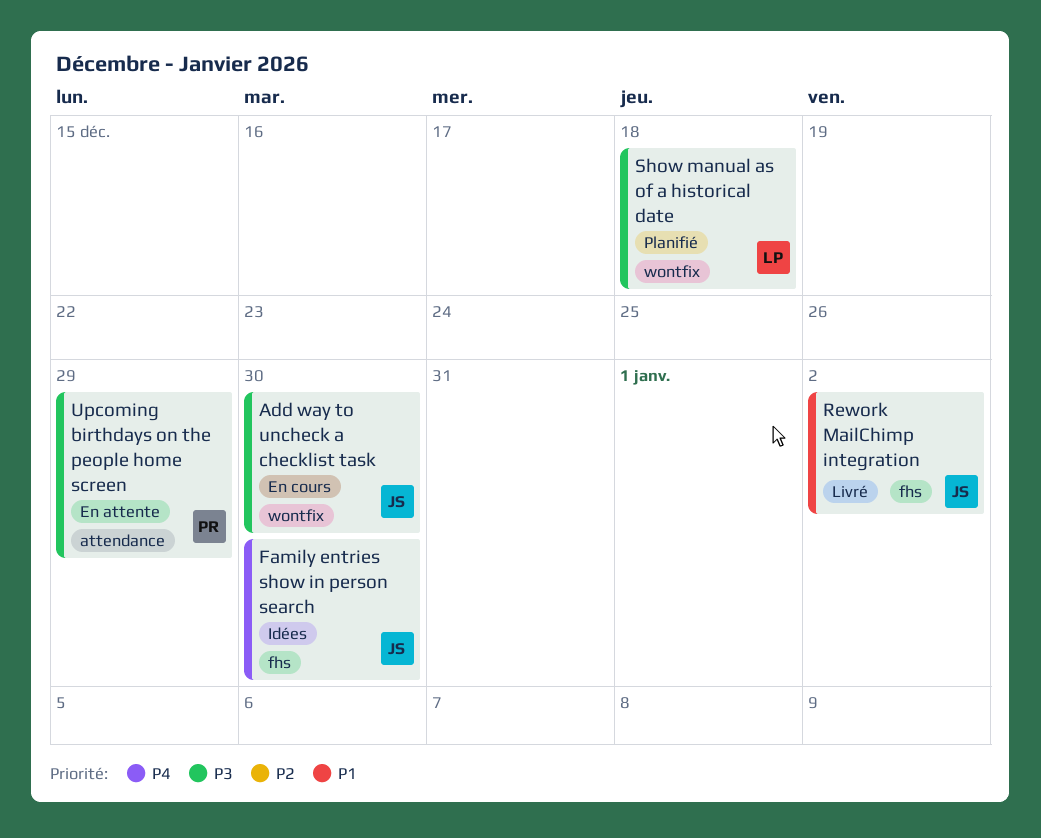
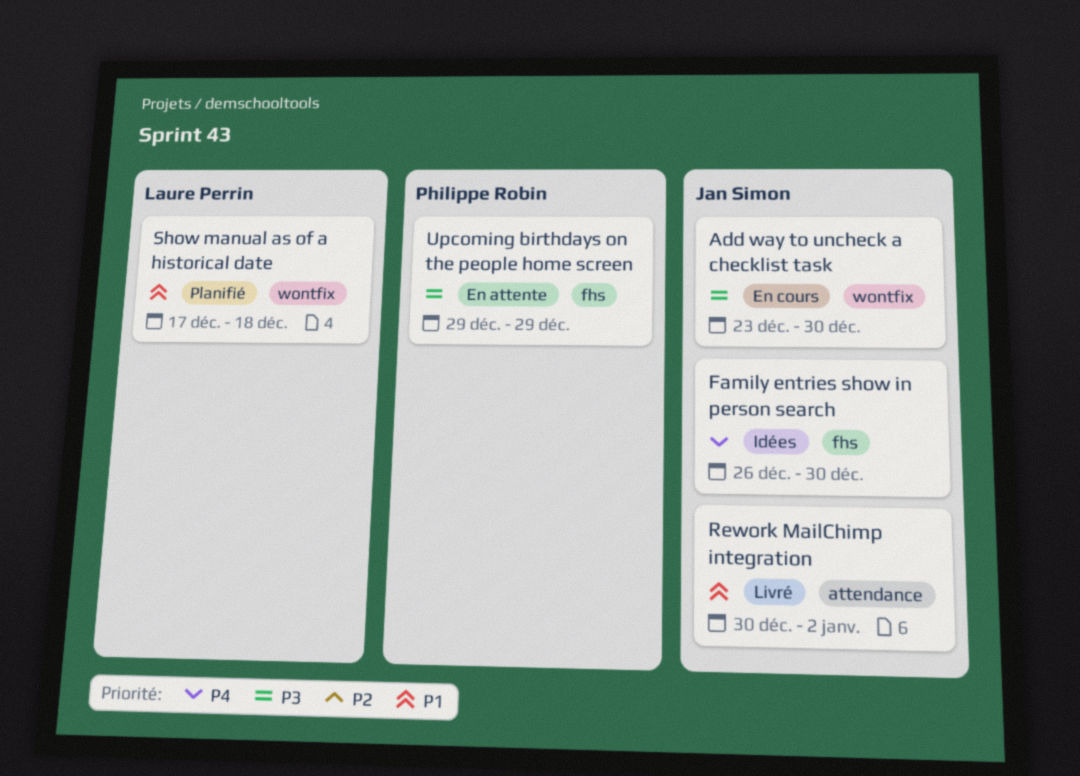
Rework MailChimp integration, label: fhs -> attendance
Show manual as of a historical date, priority: P3 -> P1
Upcoming birthdays on the people home screen, label: attendance -> fhs

